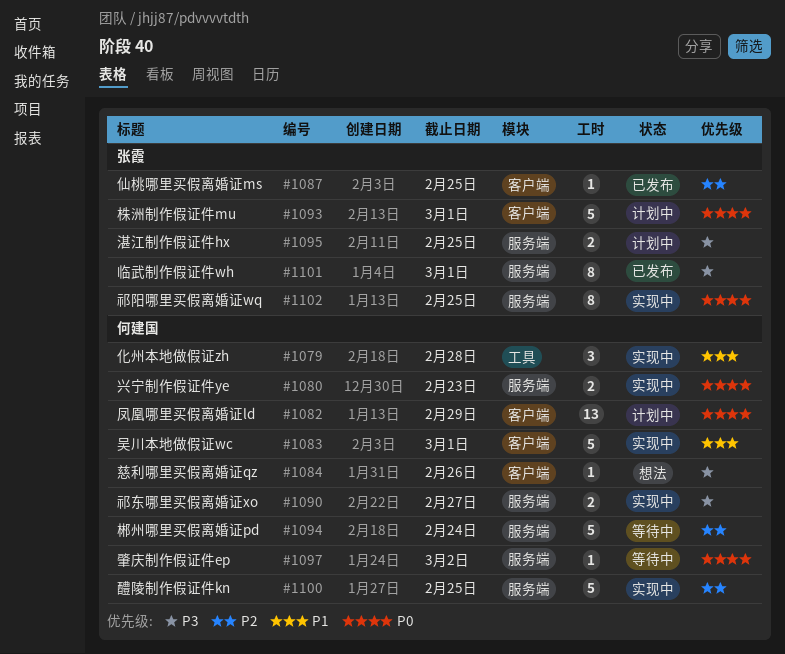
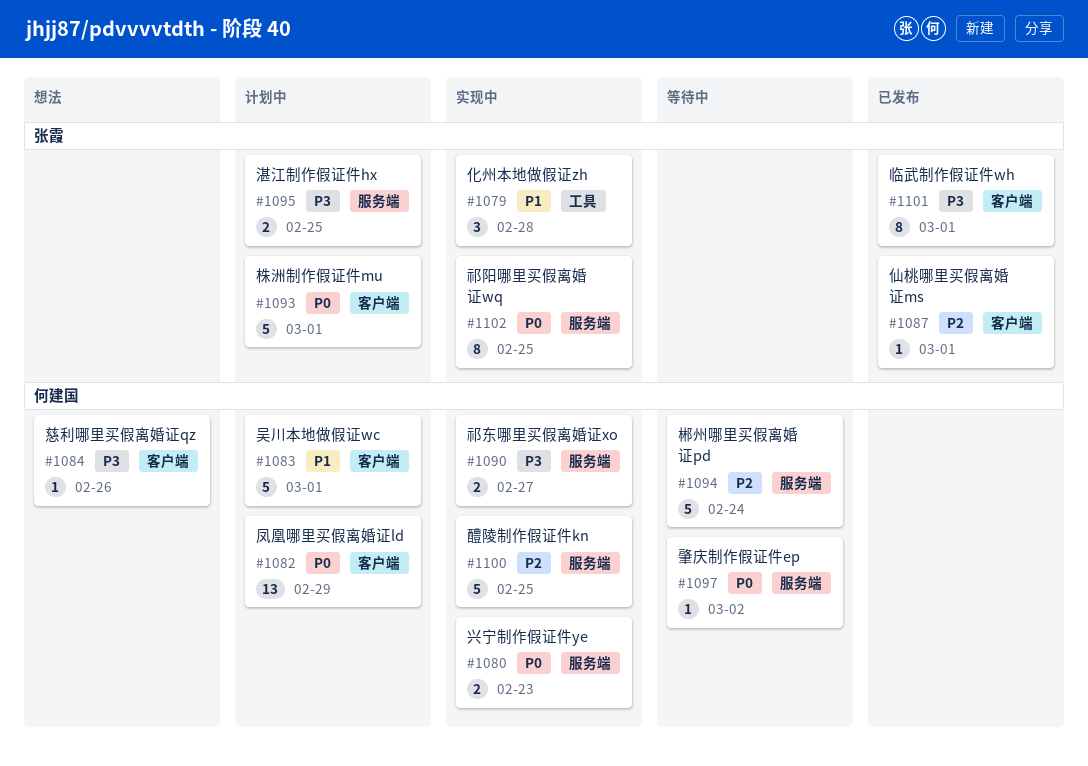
#1079, owner: 何建国 -> 张霞
#1083, status: 实现中 -> 计划中
#1087, due: Feb 25 -> Mar 1
#1101, label: 服务端 -> 客户端

